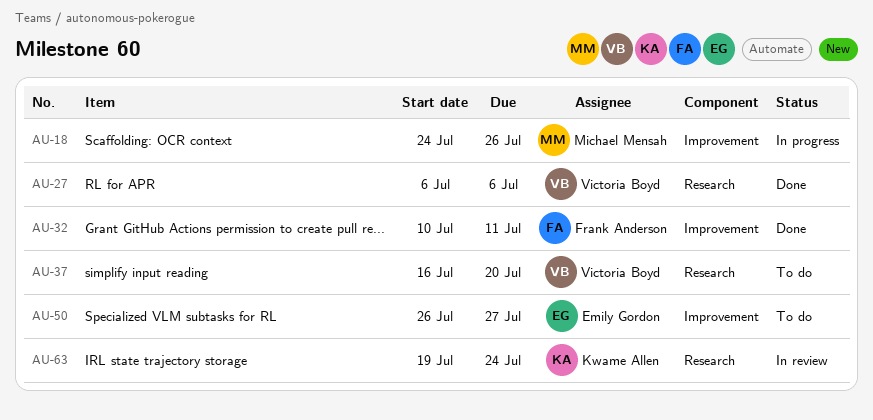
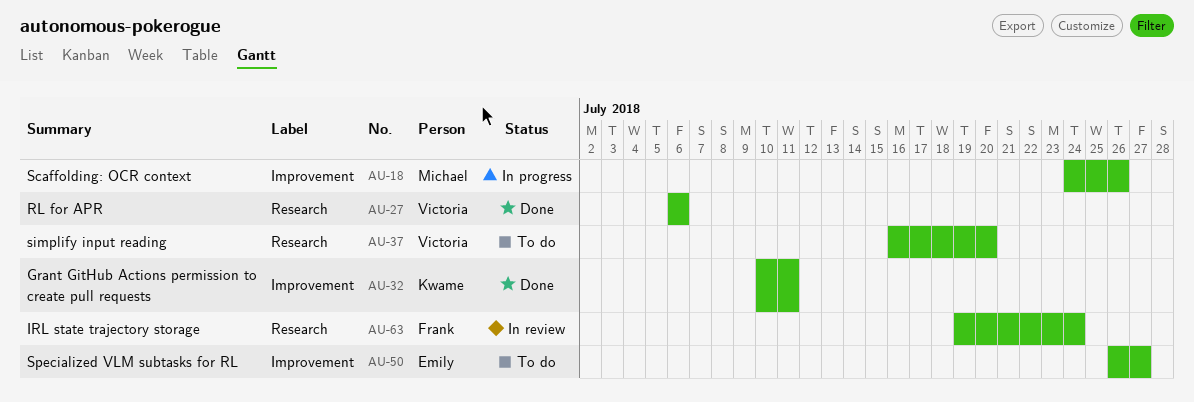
AU-32, owner: Frank Anderson -> Kwame Allen
AU-63, owner: Kwame Allen -> Frank Anderson

